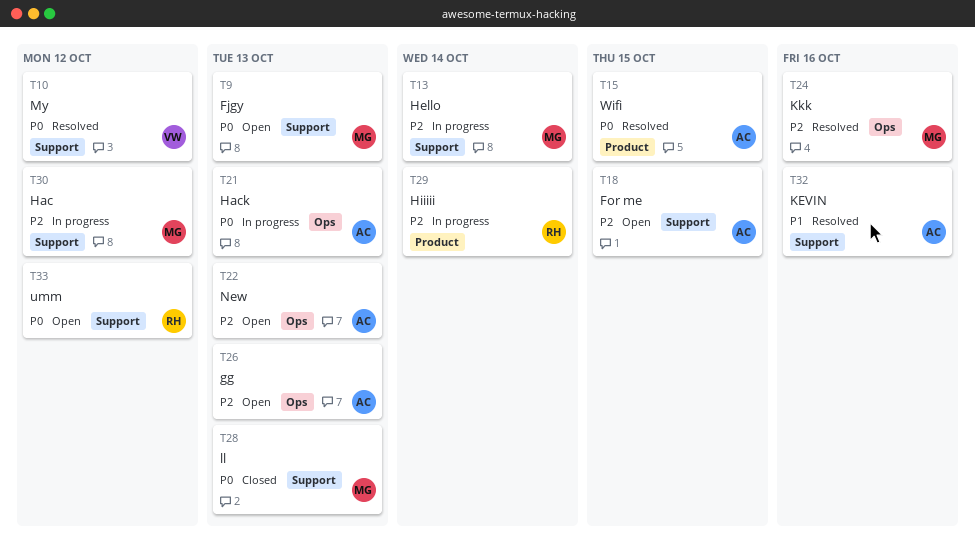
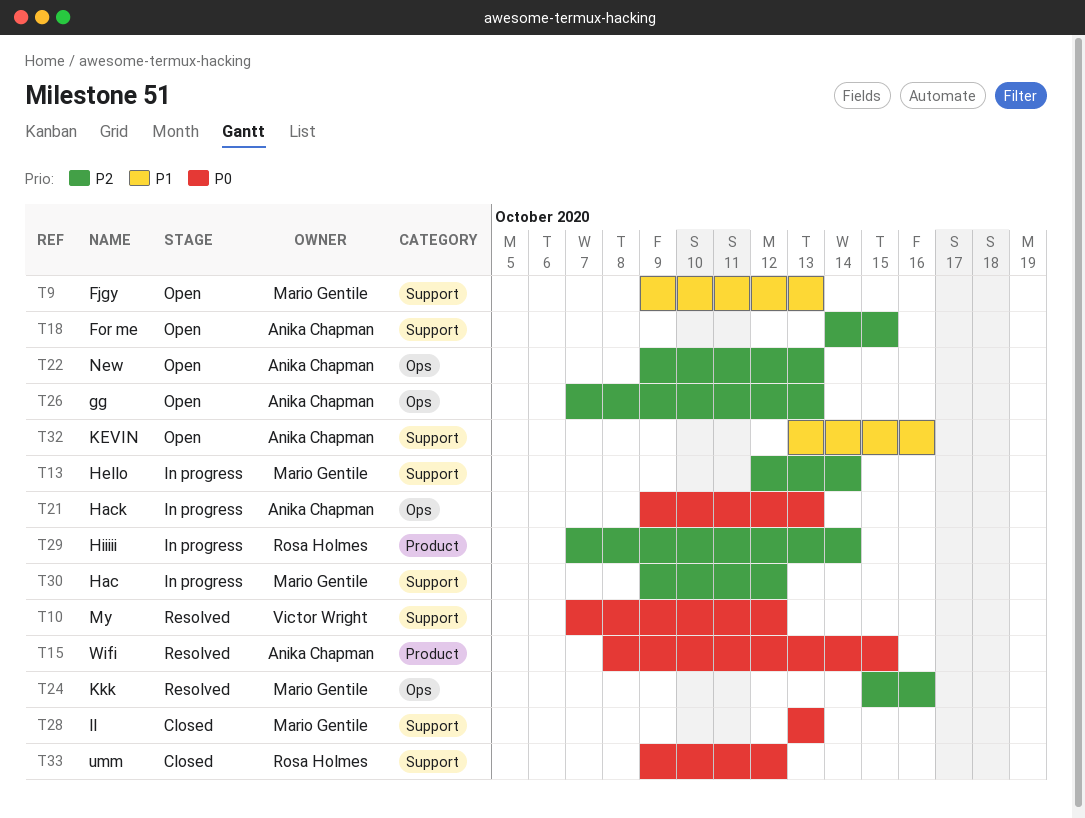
T9, priority: P0 -> P1
T32, status: Resolved -> Open
T33, status: Open -> Closed

